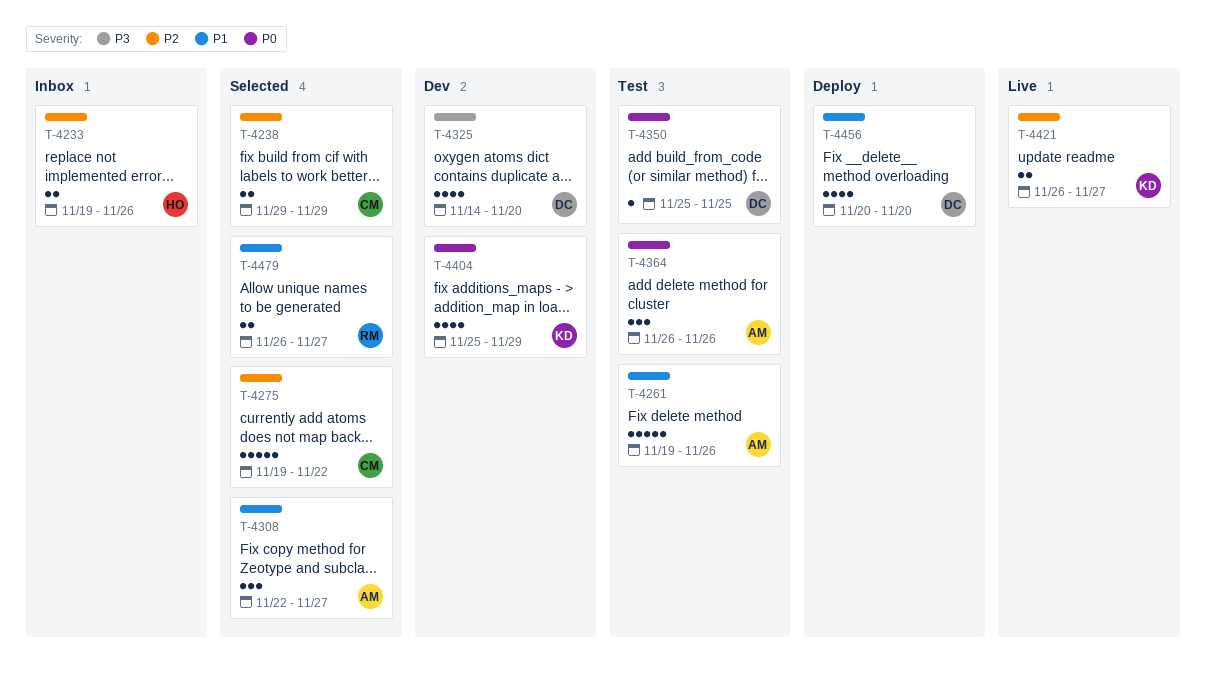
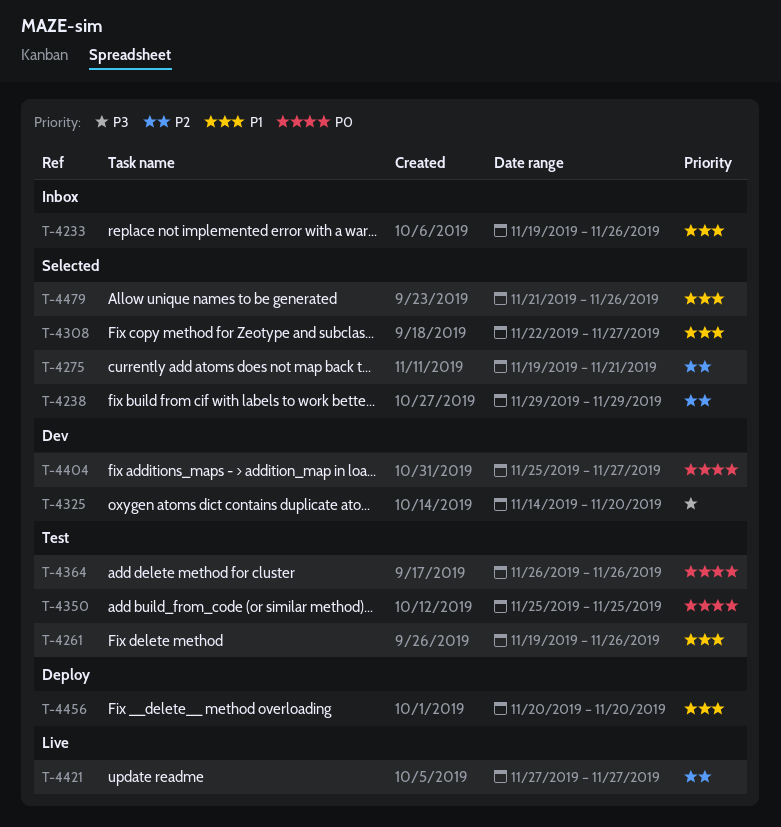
T-4233, priority: P2 -> P1
T-4275, due: Nov 22 -> Nov 21
T-4404, due: Nov 29 -> Nov 27
T-4421, start: Nov 26 -> Nov 27
T-4479, start: Nov 26 -> Nov 21
T-4479, due: Nov 27 -> Nov 26

